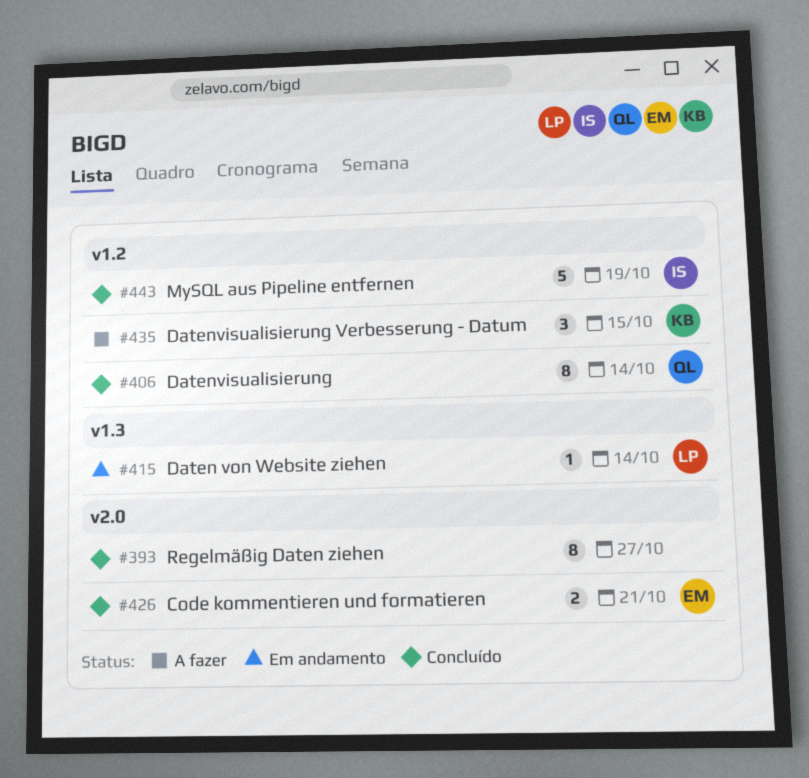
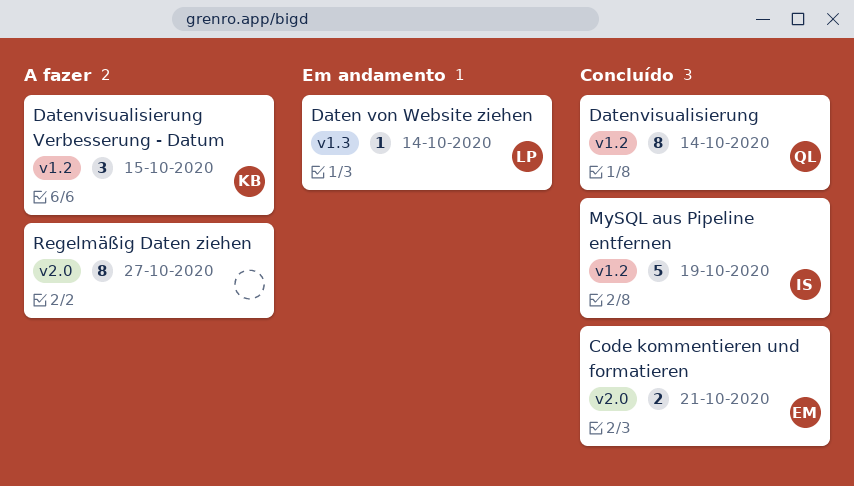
Regelmäßig Daten ziehen, status: Concluído -> A fazer

